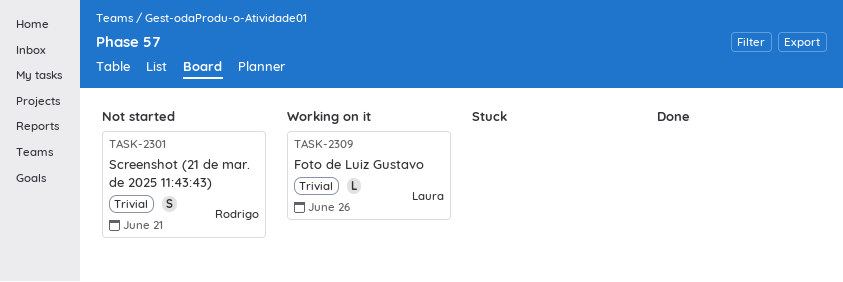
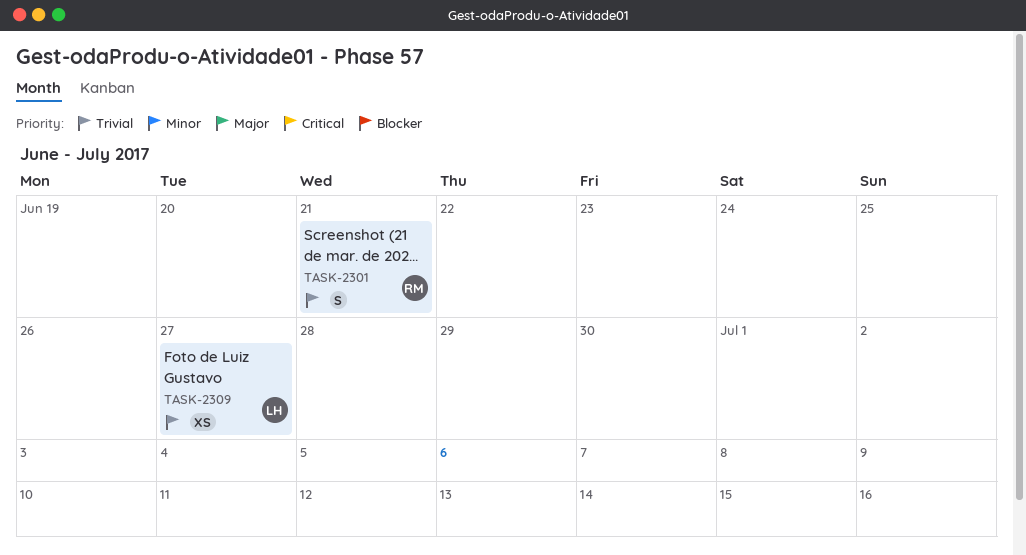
TASK-2309, estimate: L -> XS
TASK-2309, due: Jun 26 -> Jun 27

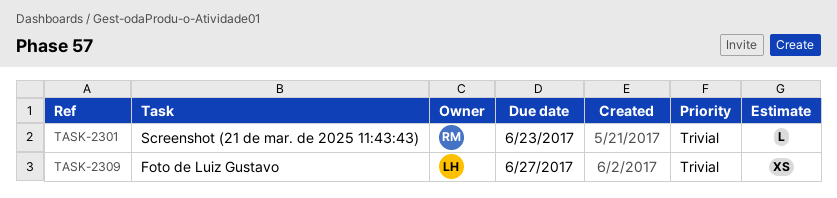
TASK-2301, estimate: S -> L
TASK-2301, due: Jun 21 -> Jun 23

